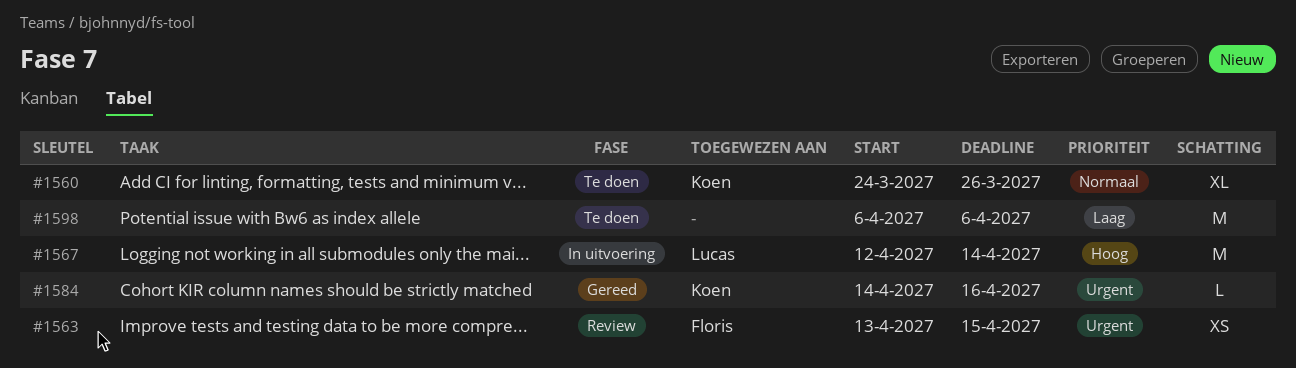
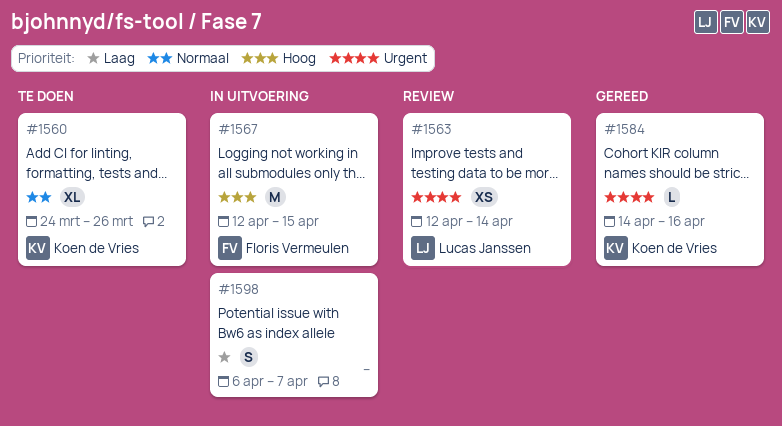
#1563, owner: Floris Vermeulen -> Lucas Janssen
#1563, start: Apr 13 -> Apr 12
#1563, due: Apr 15 -> Apr 14
#1567, owner: Lucas Janssen -> Floris Vermeulen
#1567, due: Apr 14 -> Apr 15
#1598, status: Te doen -> In uitvoering
#1598, estimate: M -> S
#1598, due: Apr 6 -> Apr 7

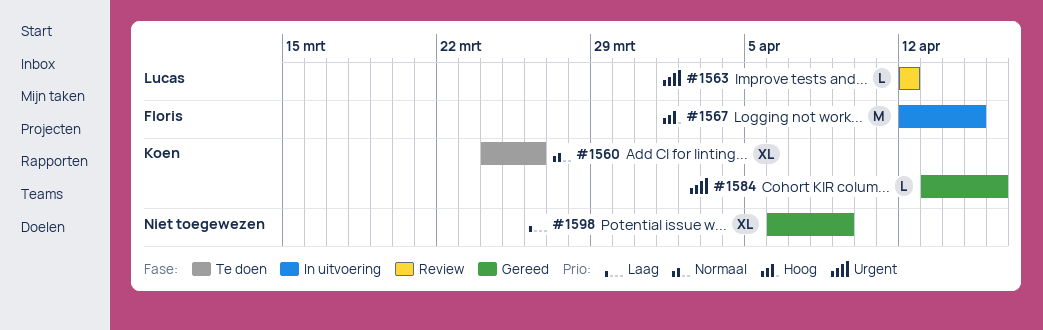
#1563, estimate: XS -> L
#1563, due: Apr 14 -> Apr 12
#1584, start: Apr 14 -> Apr 13
#1598, status: In uitvoering -> Gereed
#1598, estimate: S -> XL
#1598, due: Apr 7 -> Apr 9

